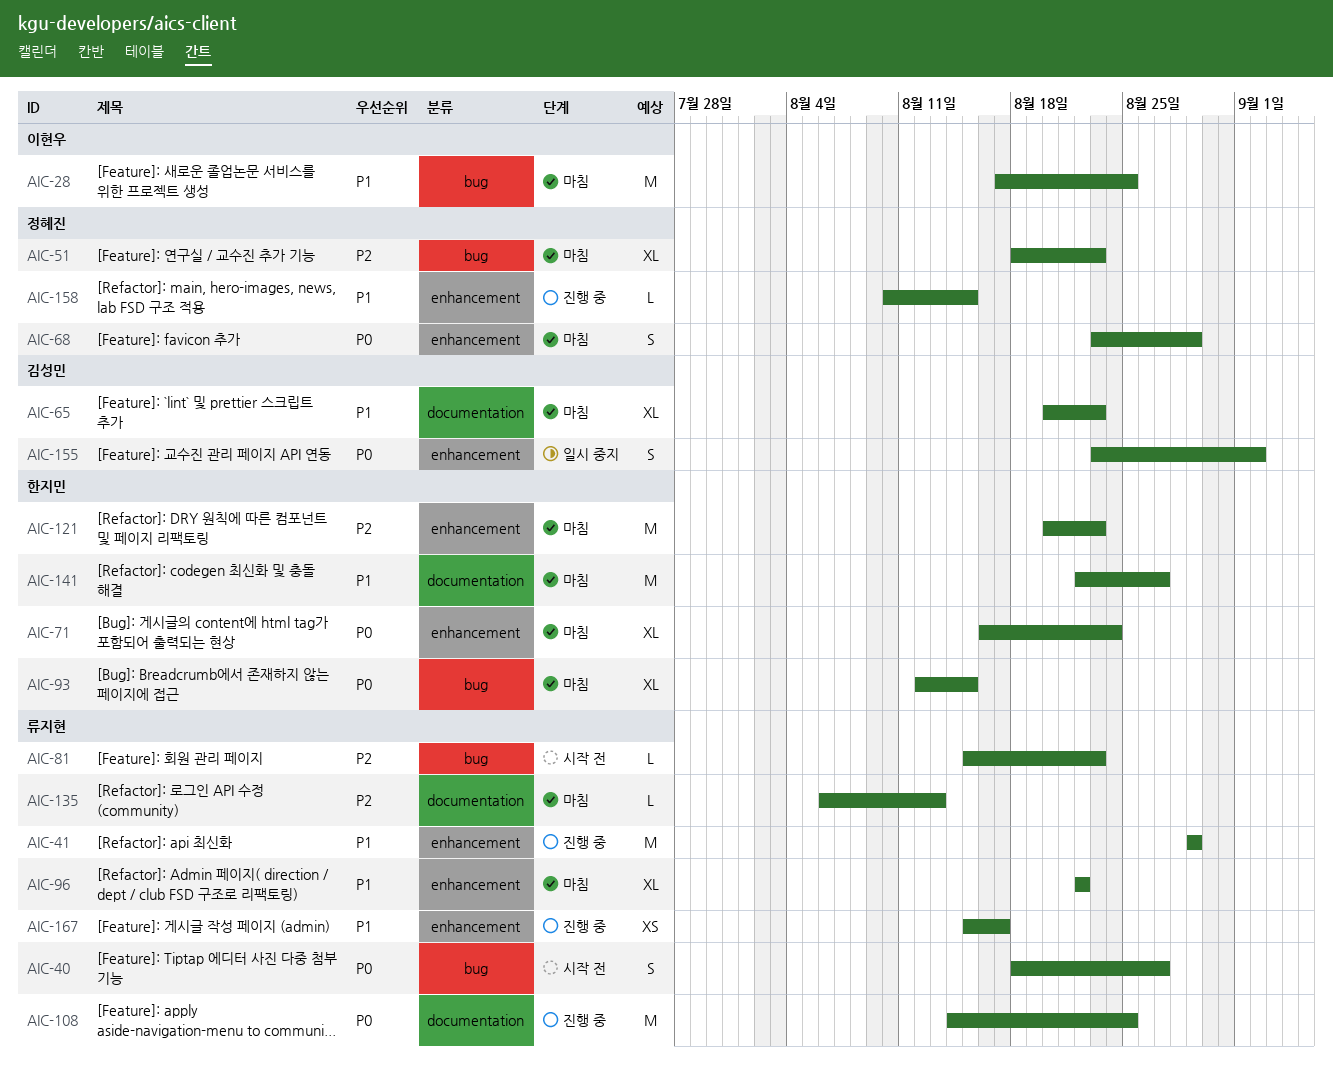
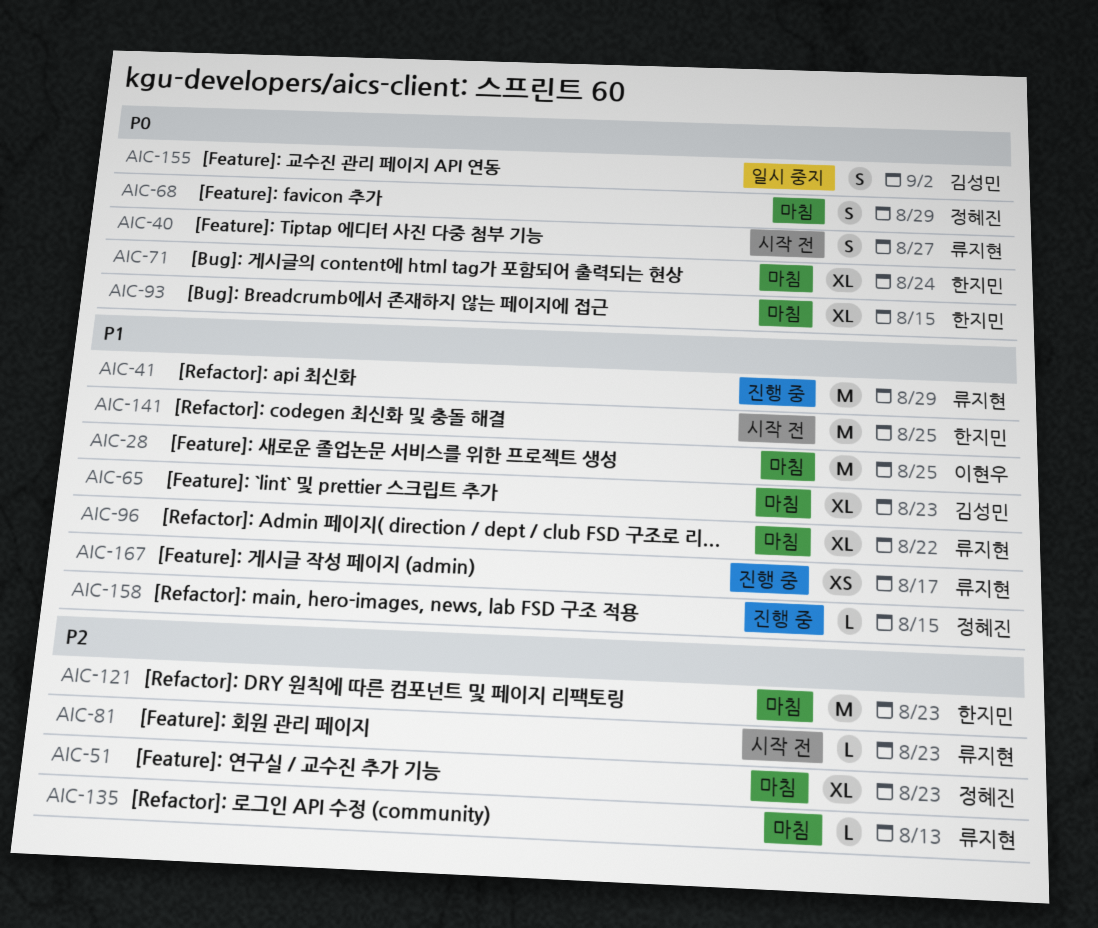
AIC-108: present -> none
AIC-141, status: 마침 -> 시작 전
AIC-141, due: Aug 27 -> Aug 25

